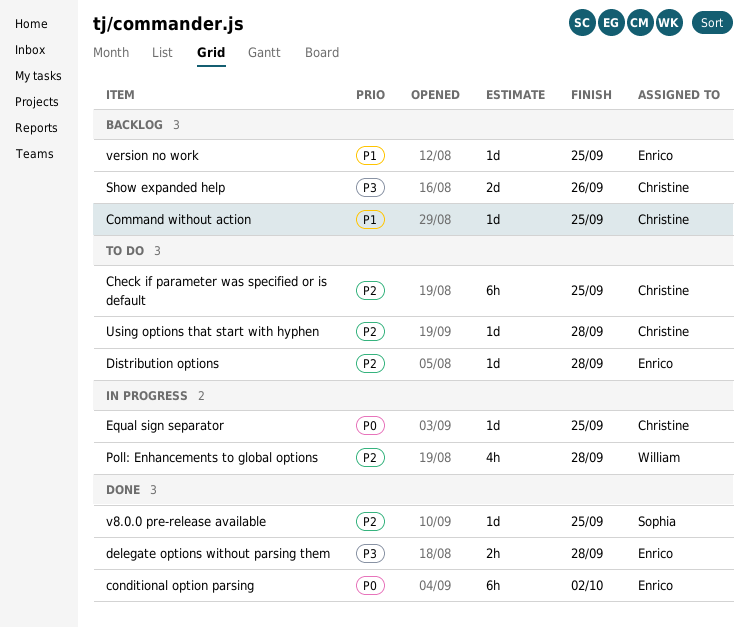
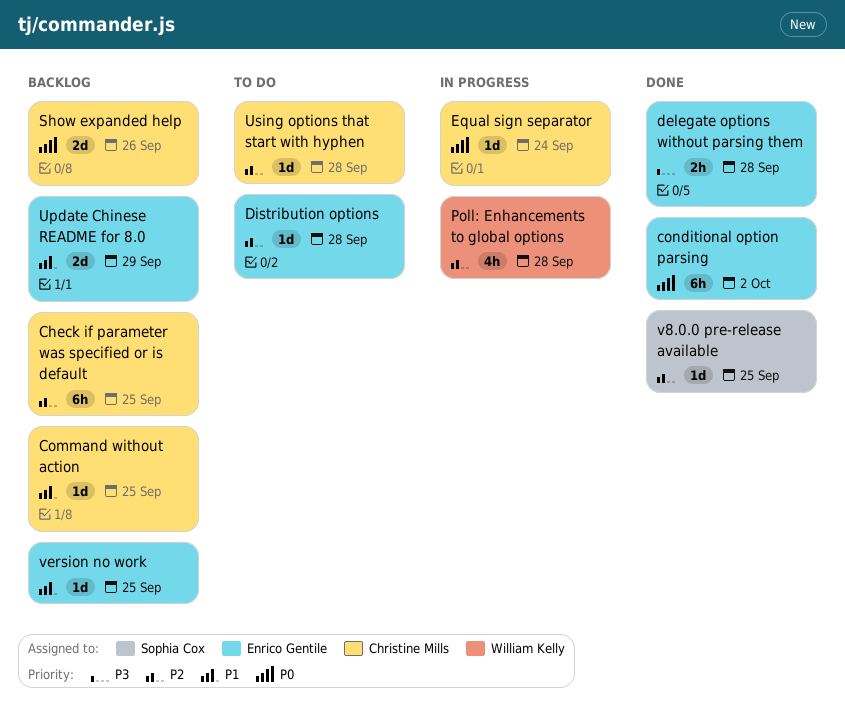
Check if parameter was specified or is default, status: To do -> Backlog
Equal sign separator, due: Sep 25 -> Sep 24
Show expanded help, priority: P3 -> P0
Update Chinese README for 8.0: none -> present

